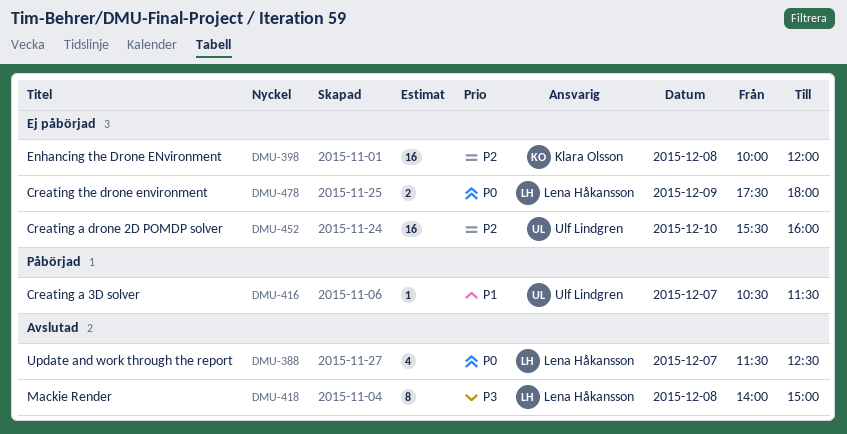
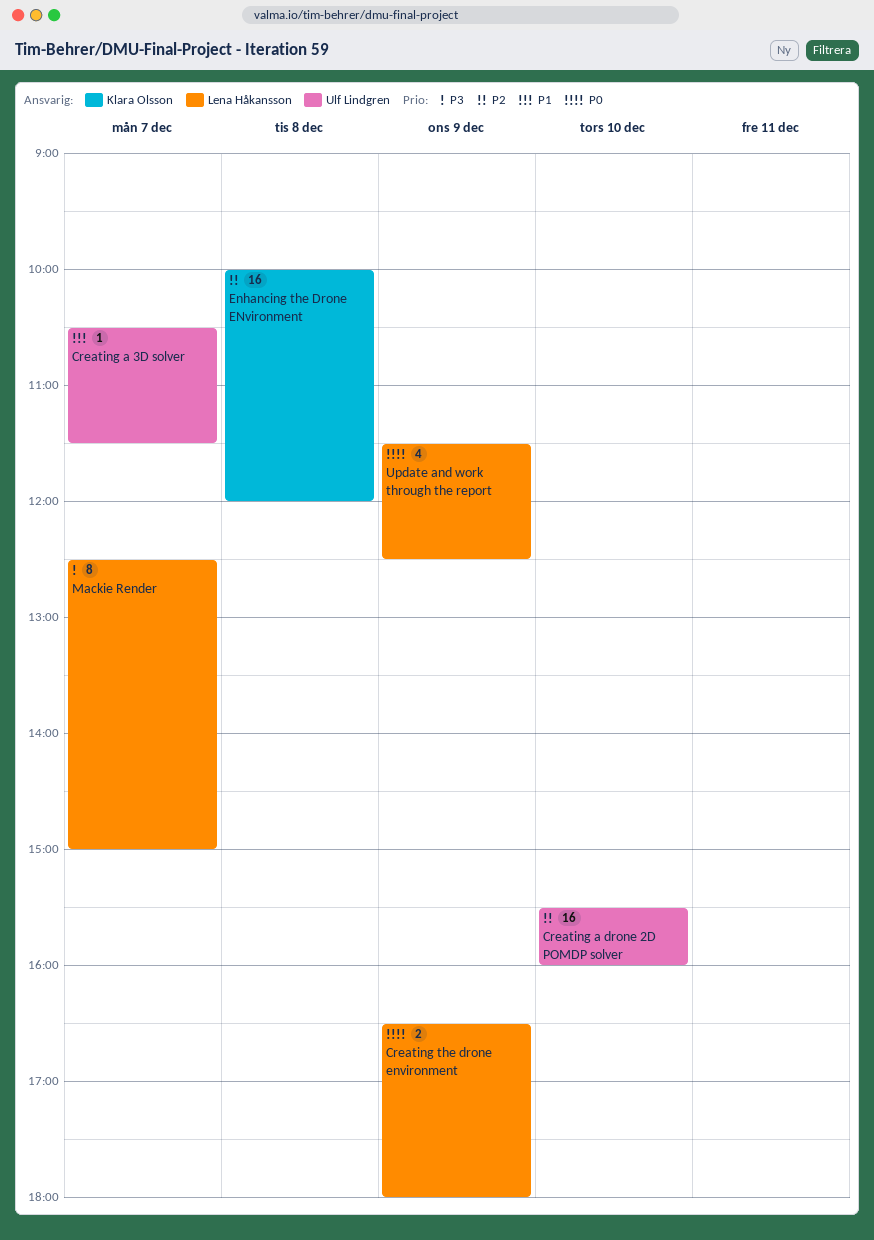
Creating the drone environment, begins: 17:30 -> 16:30
Mackie Render, day: Dec 8 -> Dec 7
Mackie Render, begins: 14:00 -> 12:30
Update and work through the report, day: Dec 7 -> Dec 9

